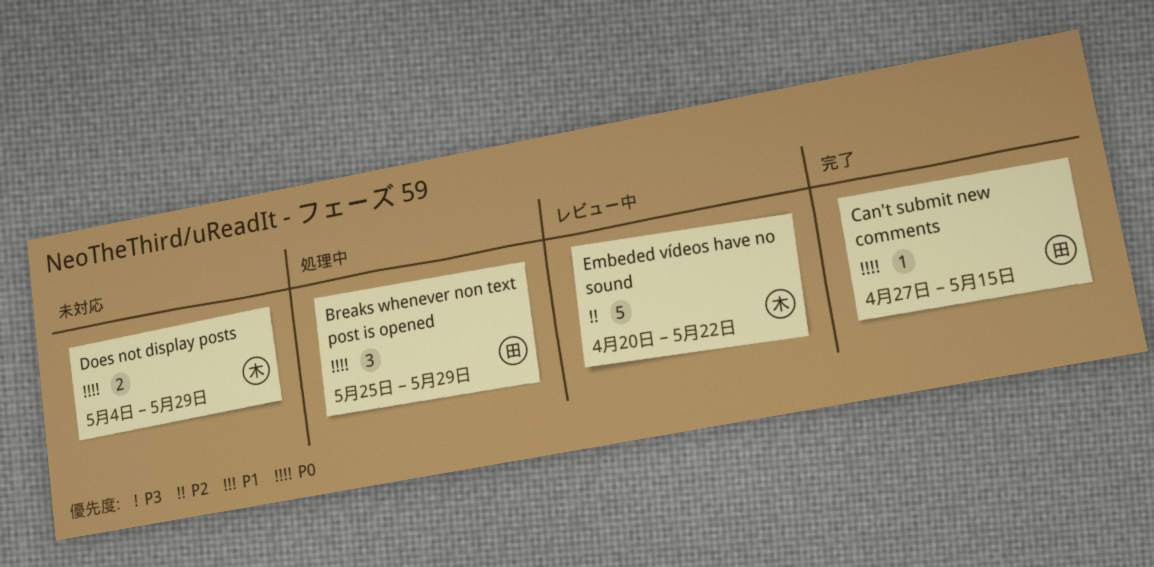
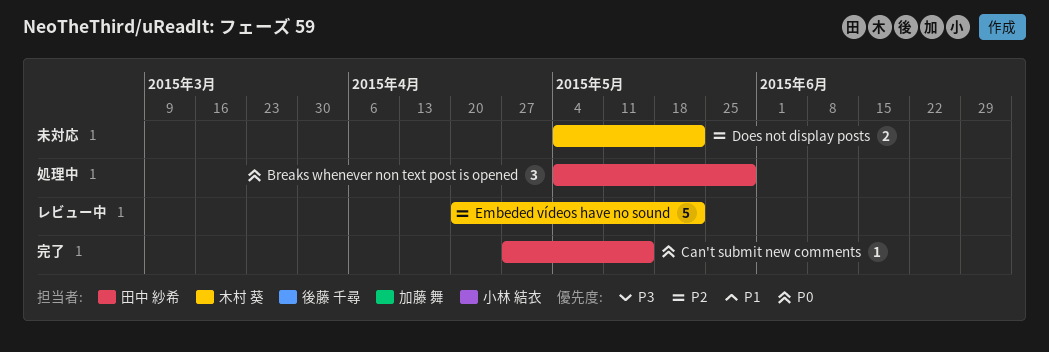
Breaks whenever non text post is opened, start: May 25 -> May 4
Does not display posts, priority: P0 -> P2
Does not display posts, due: May 29 -> May 22

